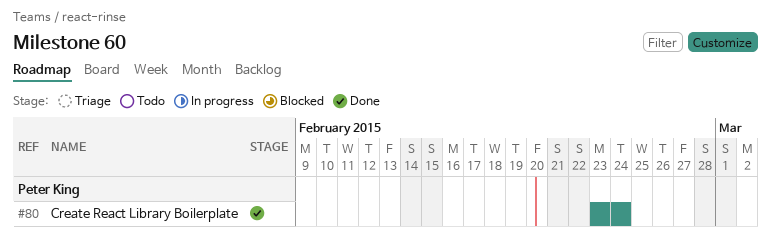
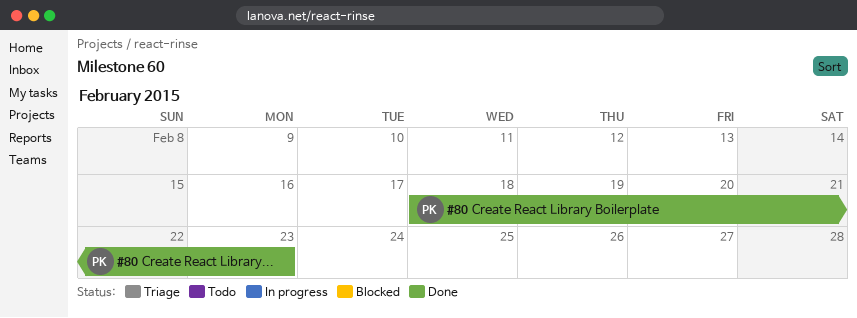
#80, start: Feb 23 -> Feb 18
#80, due: Feb 24 -> Feb 23

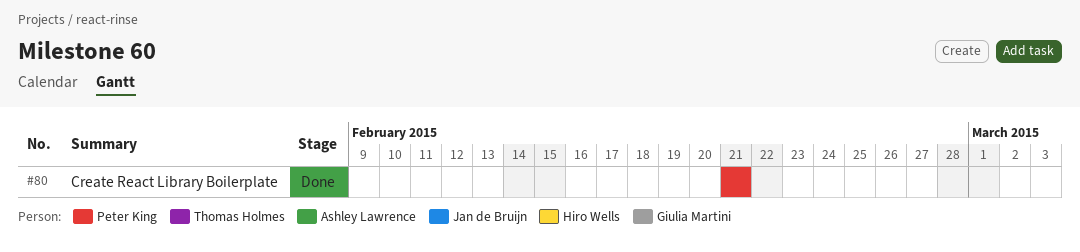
#80, start: Feb 18 -> Feb 21
#80, due: Feb 23 -> Feb 21

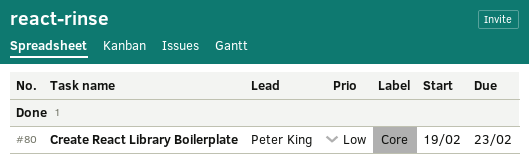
#80, start: Feb 21 -> Feb 19
#80, due: Feb 21 -> Feb 23

